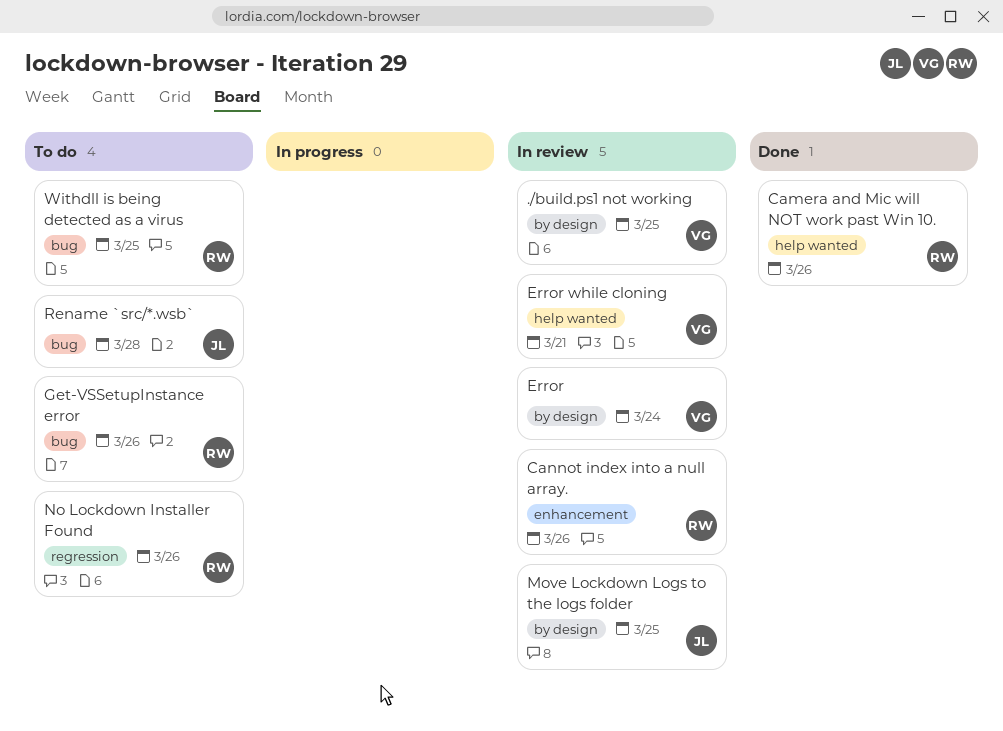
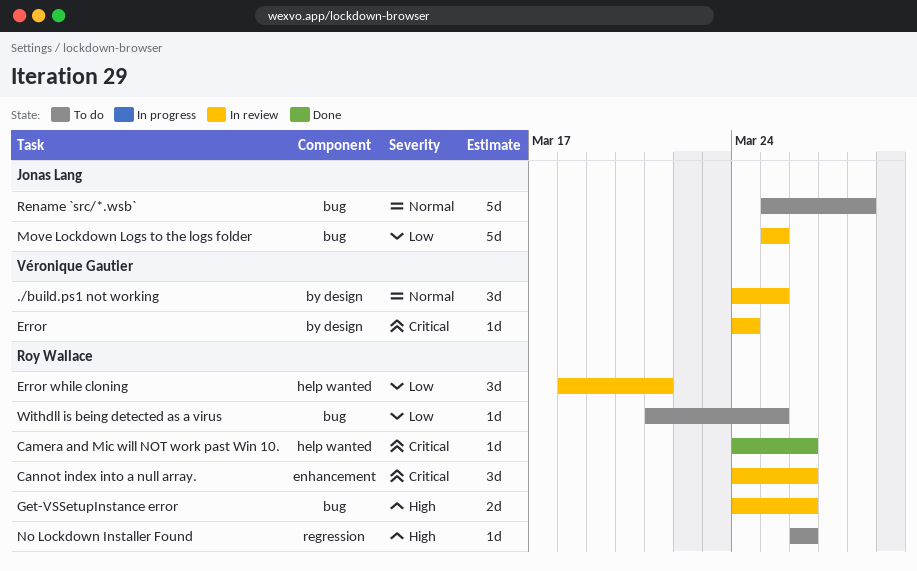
Error while cloning, owner: Véronique Gautier -> Roy Wallace
Get-VSSetupInstance error, status: To do -> In review
Move Lockdown Logs to the logs folder, label: by design -> bug

